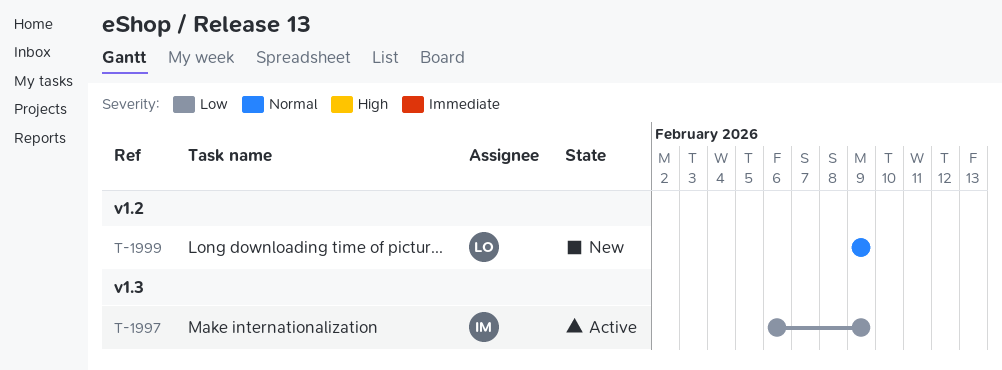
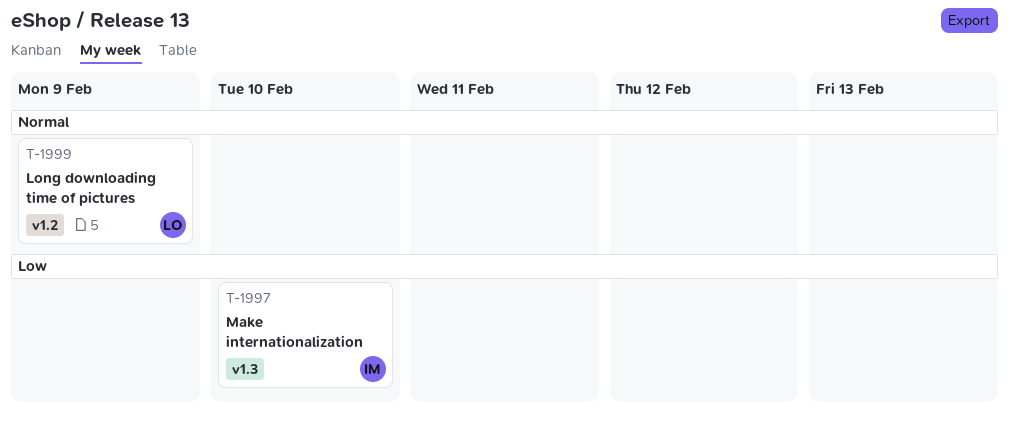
T-1997, due: Feb 9 -> Feb 10

